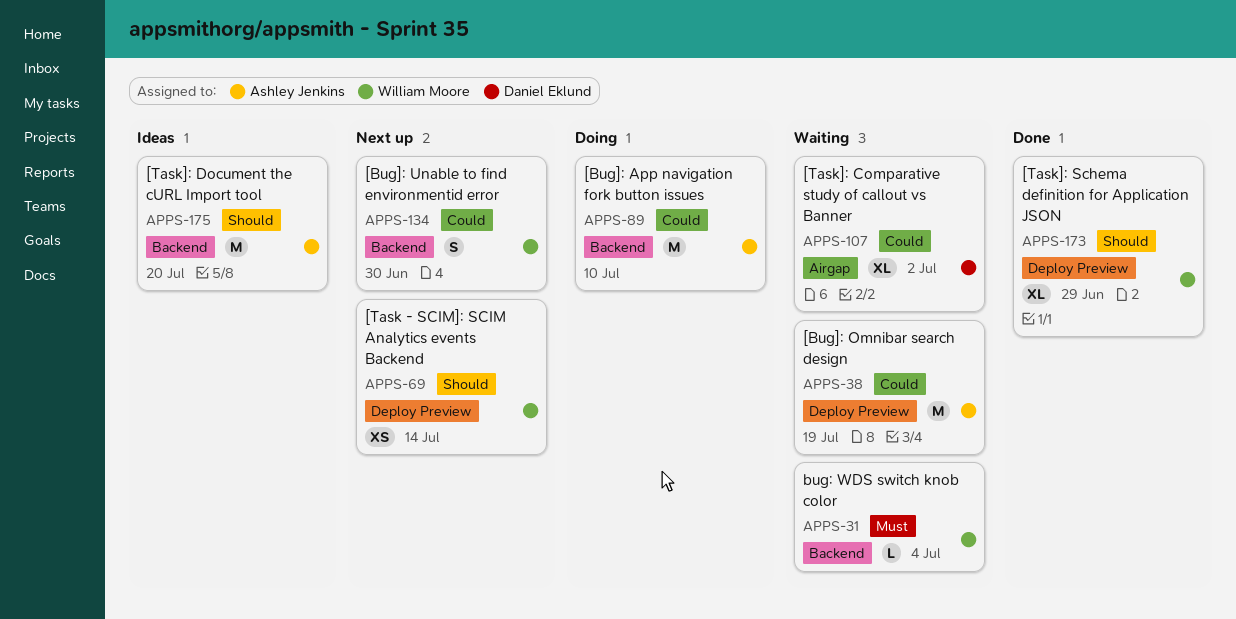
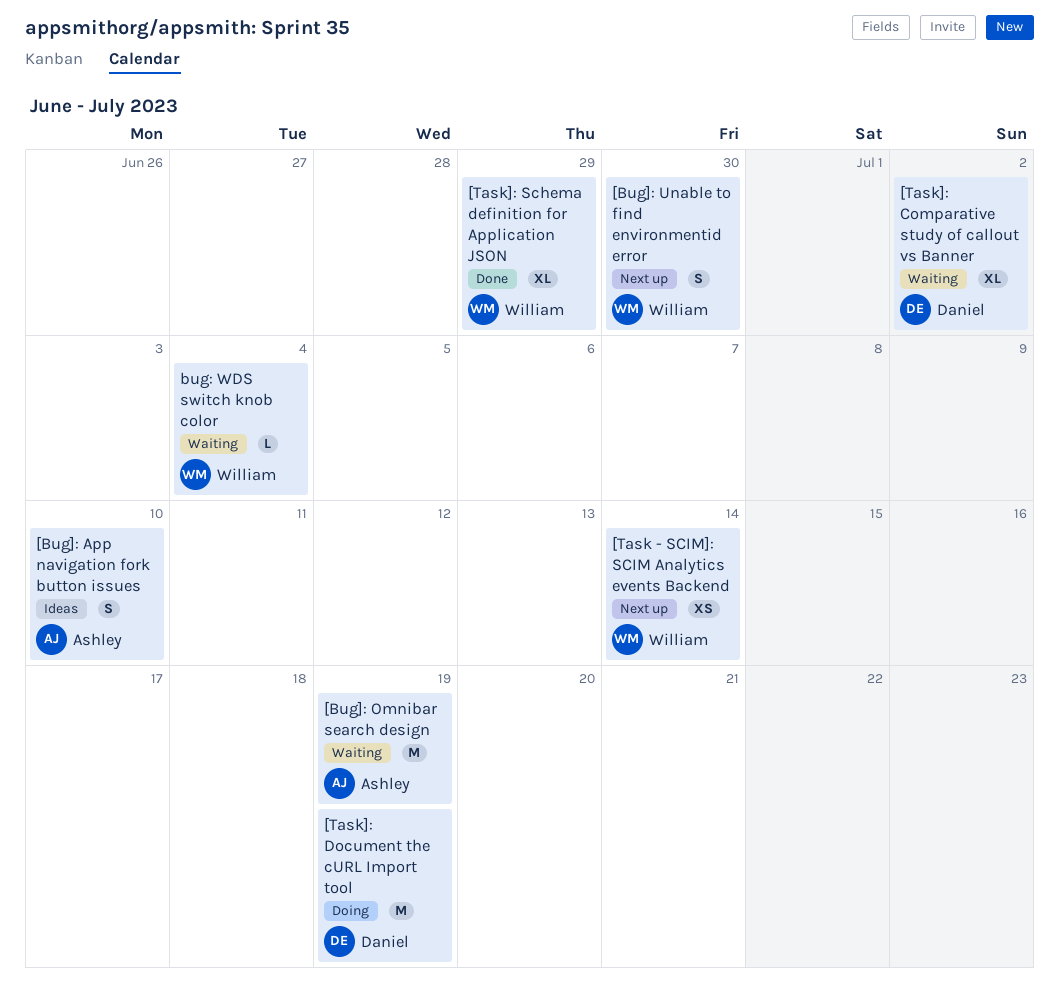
[Bug]: App navigation fork button issues, status: Doing -> Ideas
[Bug]: App navigation fork button issues, estimate: M -> S
[Task]: Document the cURL Import tool, status: Ideas -> Doing
[Task]: Document the cURL Import tool, owner: Ashley Jenkins -> Daniel Eklund
[Task]: Document the cURL Import tool, due: Jul 20 -> Jul 19

